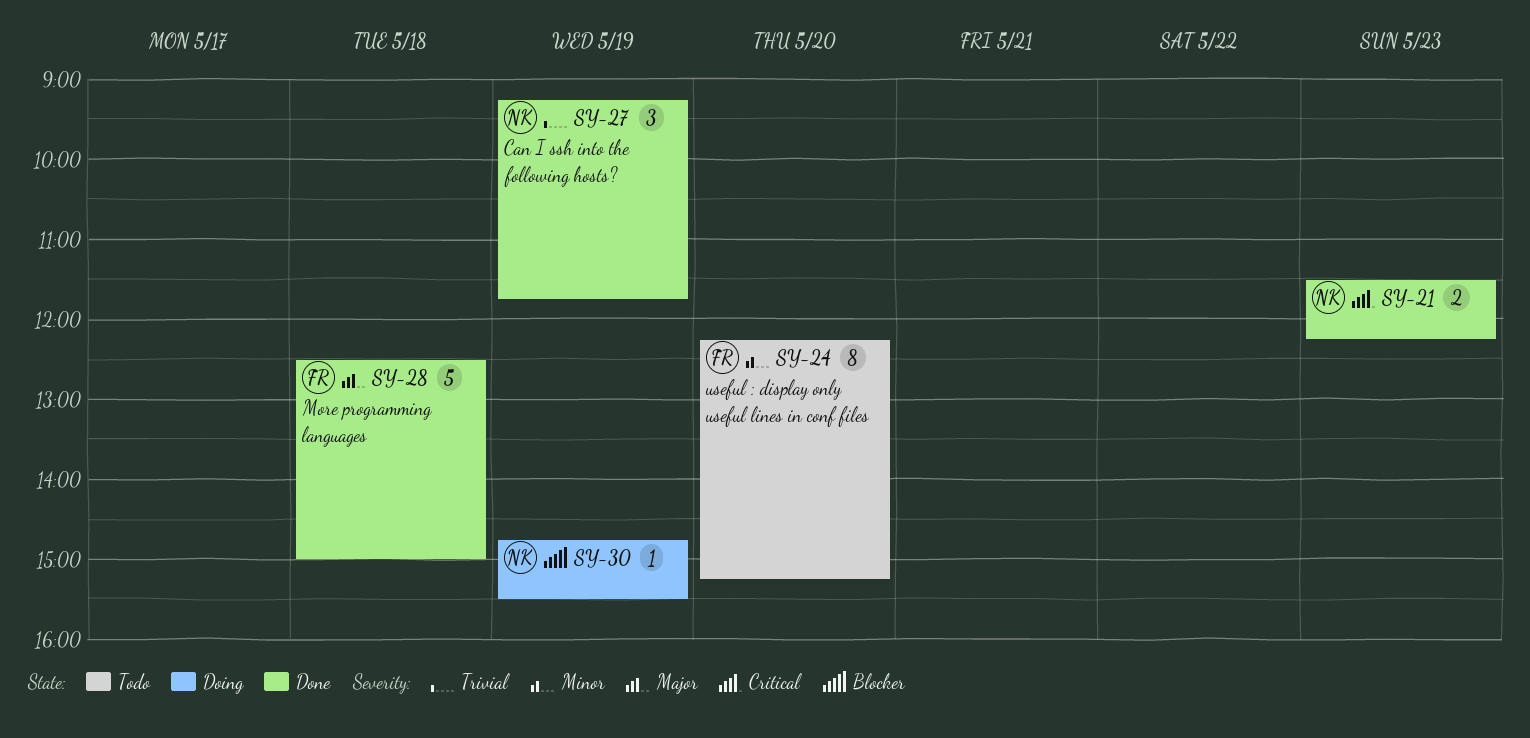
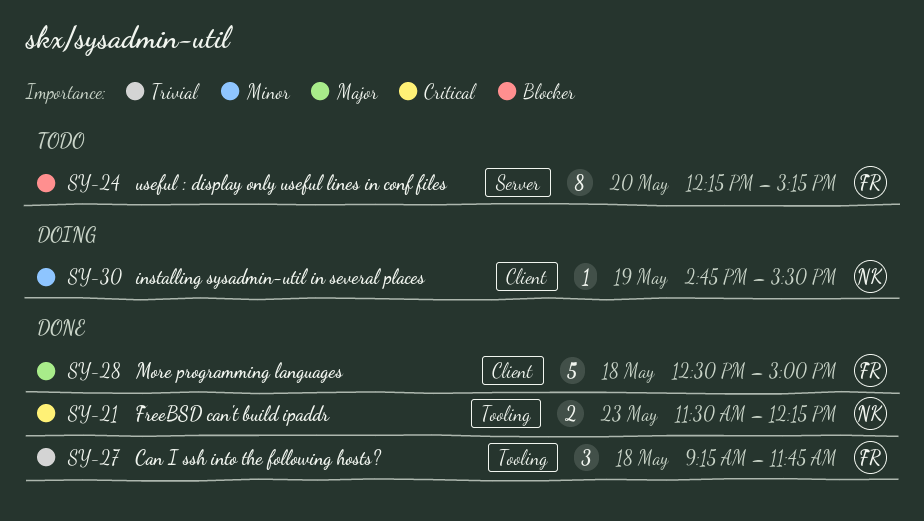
SY-24, priority: Minor -> Blocker
SY-27, owner: NK -> FR
SY-27, day: May 19 -> May 18
SY-30, priority: Blocker -> Minor

